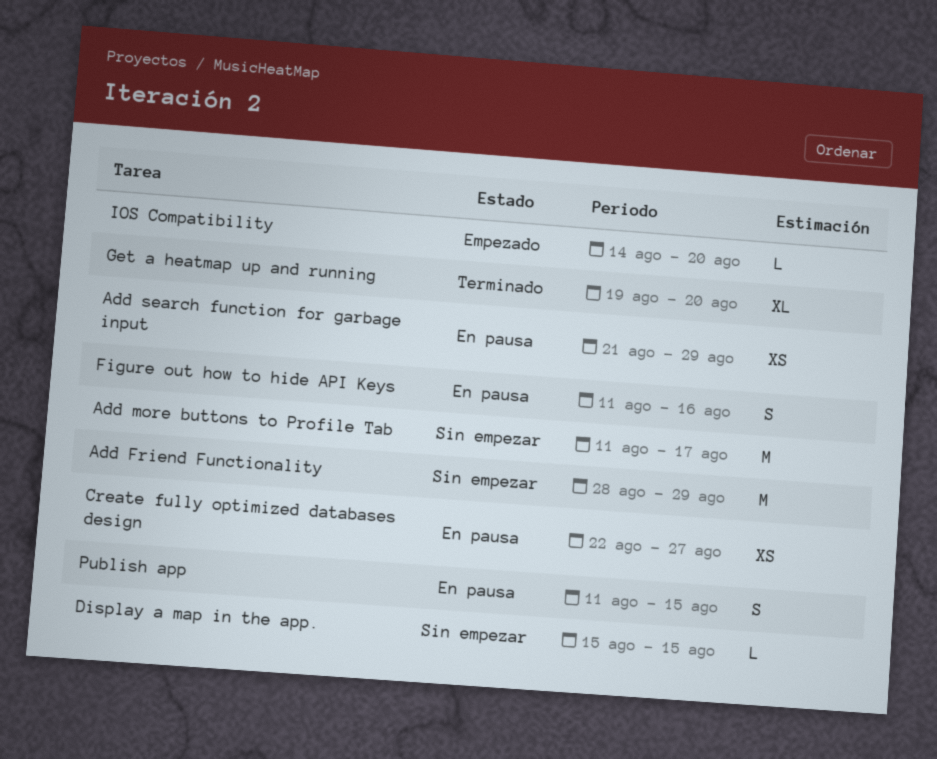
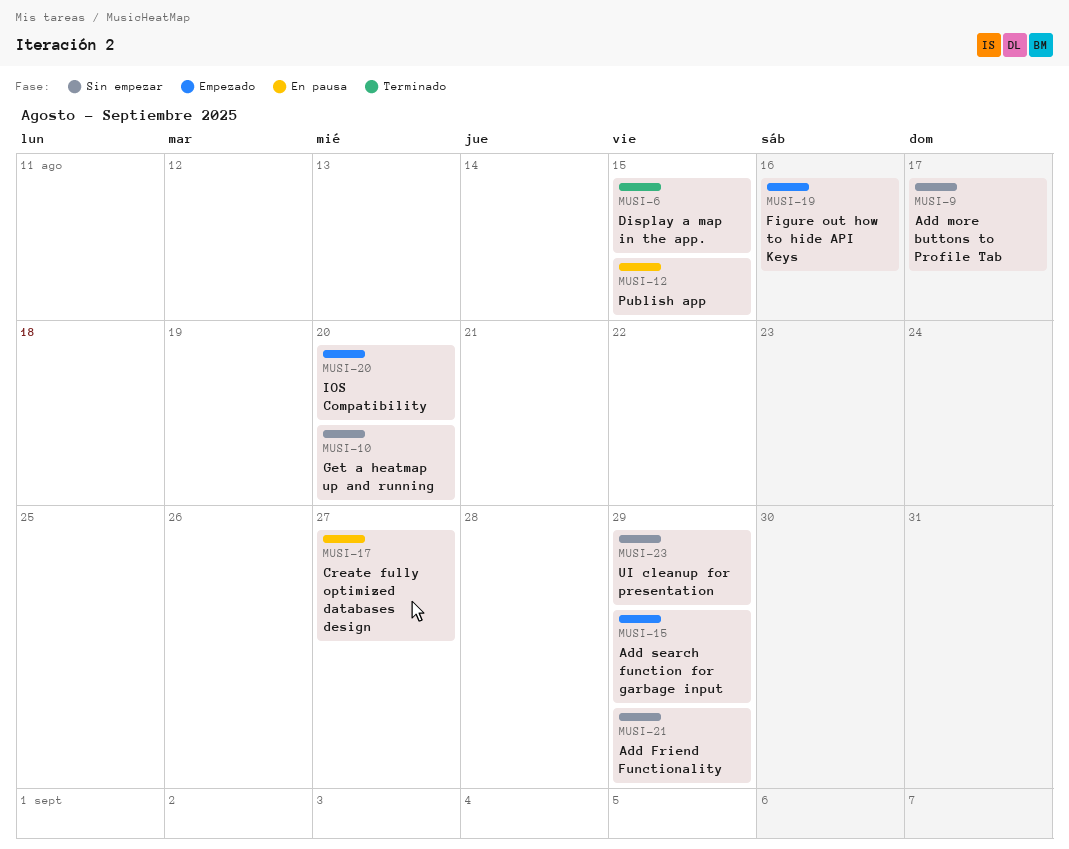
Add search function for garbage input, status: En pausa -> Empezado
Display a map in the app., status: Sin empezar -> Terminado
Figure out how to hide API Keys, status: En pausa -> Empezado
Get a heatmap up and running, status: Terminado -> Sin empezar
UI cleanup for presentation: none -> present

